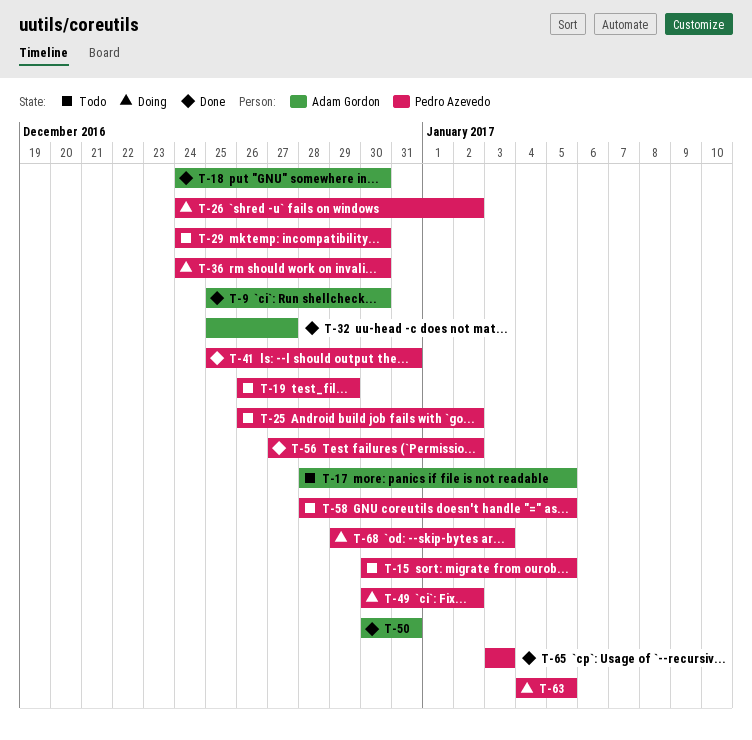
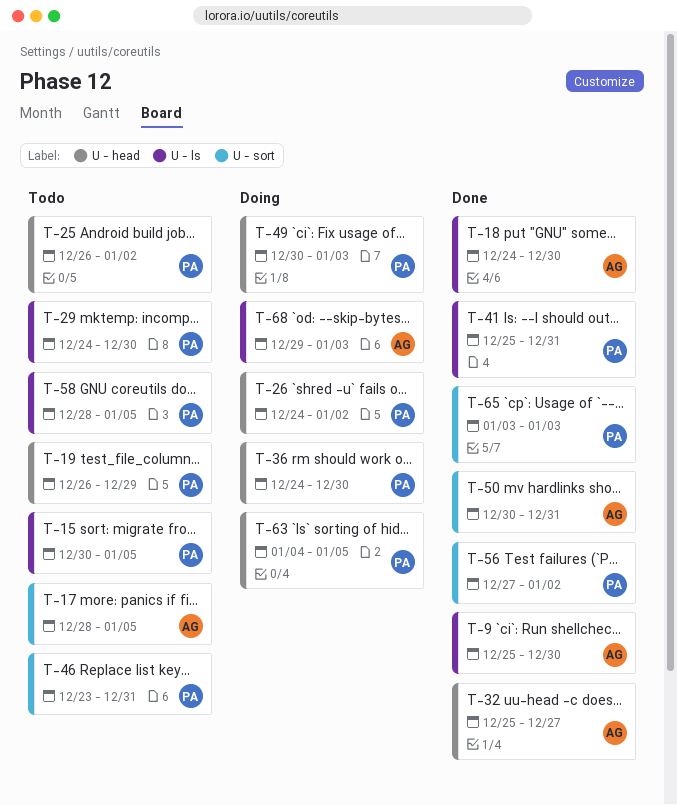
T-46: none -> present
T-49, due: Jan 2 -> Jan 3
T-68, owner: Pedro Azevedo -> Adam Gordon

